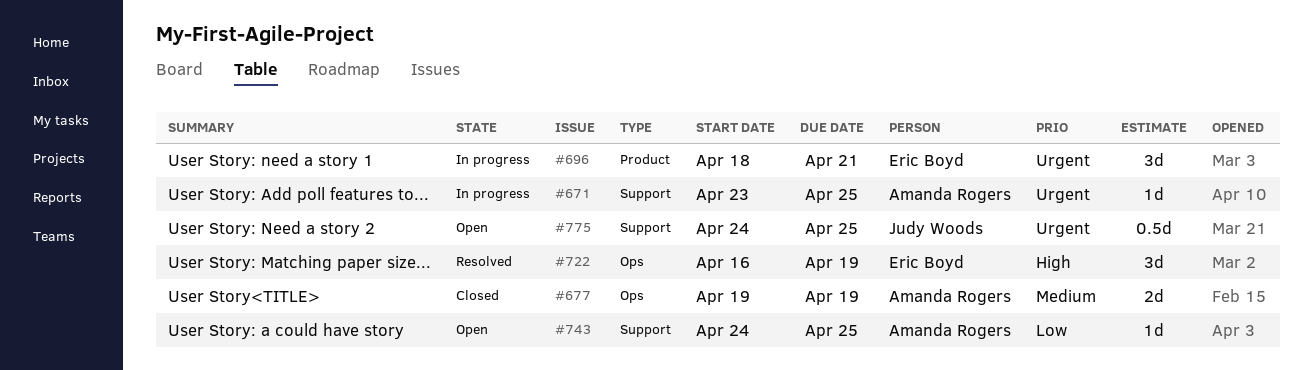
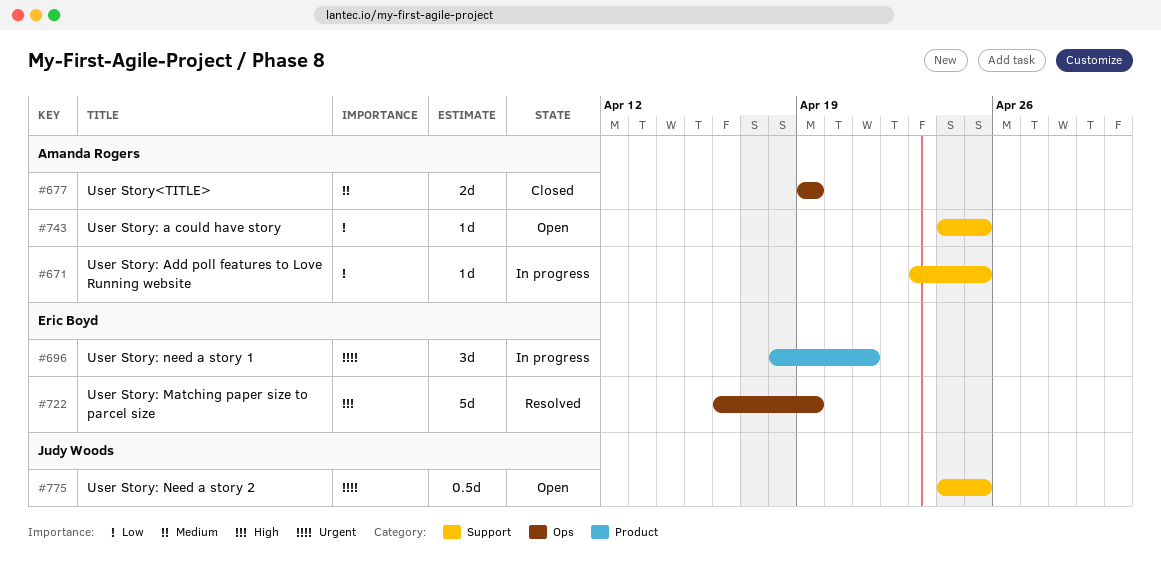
#671, priority: Urgent -> Low
#722, estimate: 3d -> 5d

